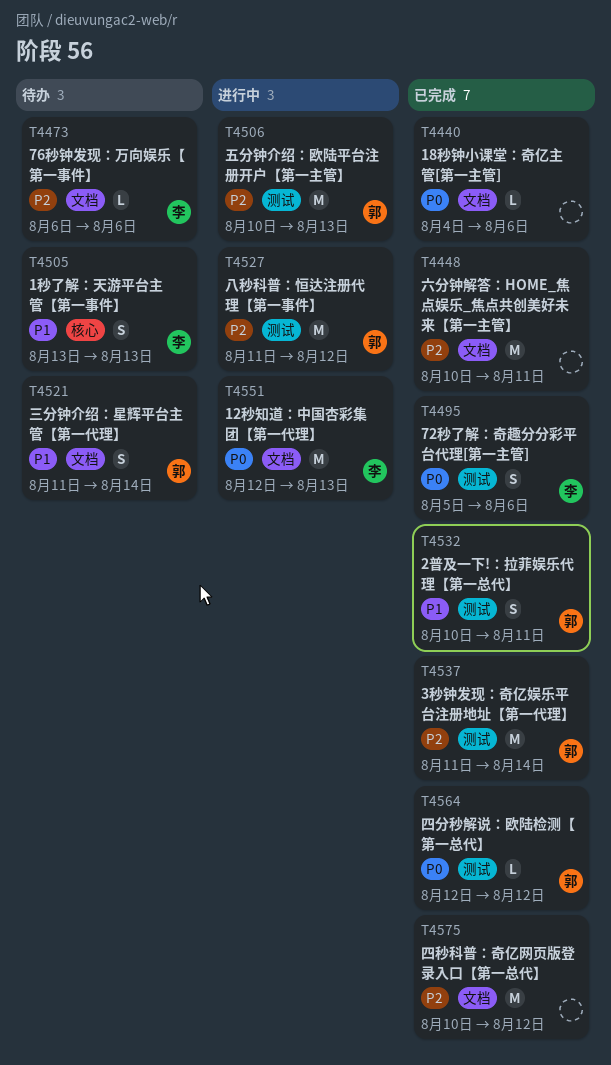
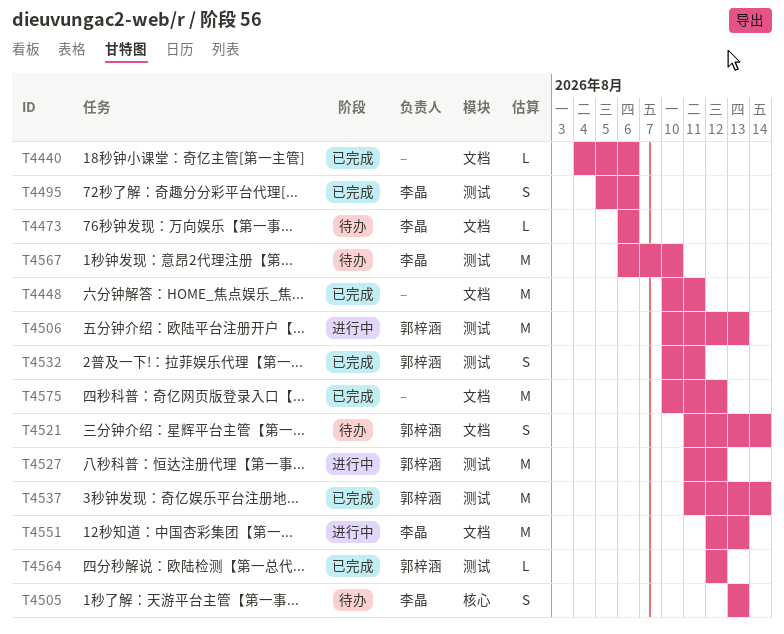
T4567: none -> present

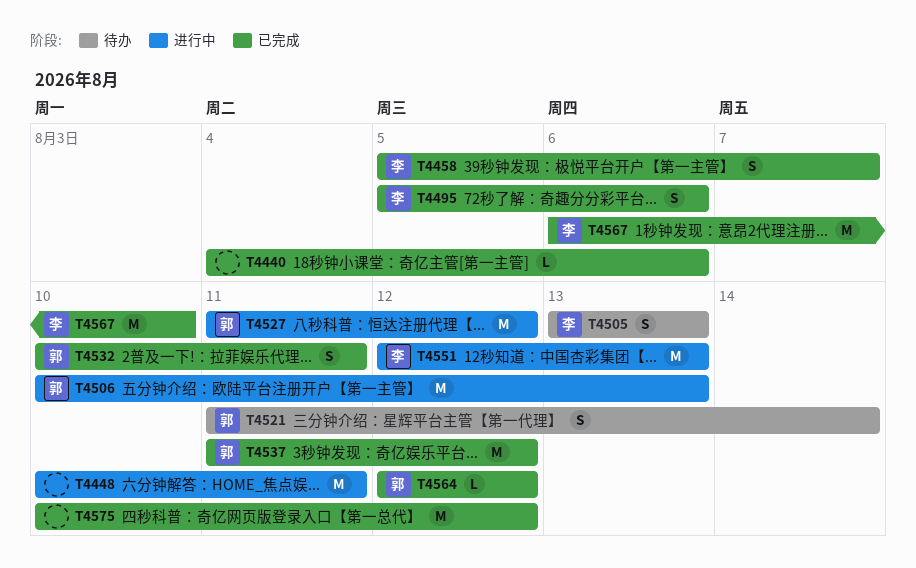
T4448, status: 已完成 -> 进行中
T4458: none -> present
T4473: present -> none
T4537, due: Aug 14 -> Aug 12
T4567, status: 待办 -> 已完成

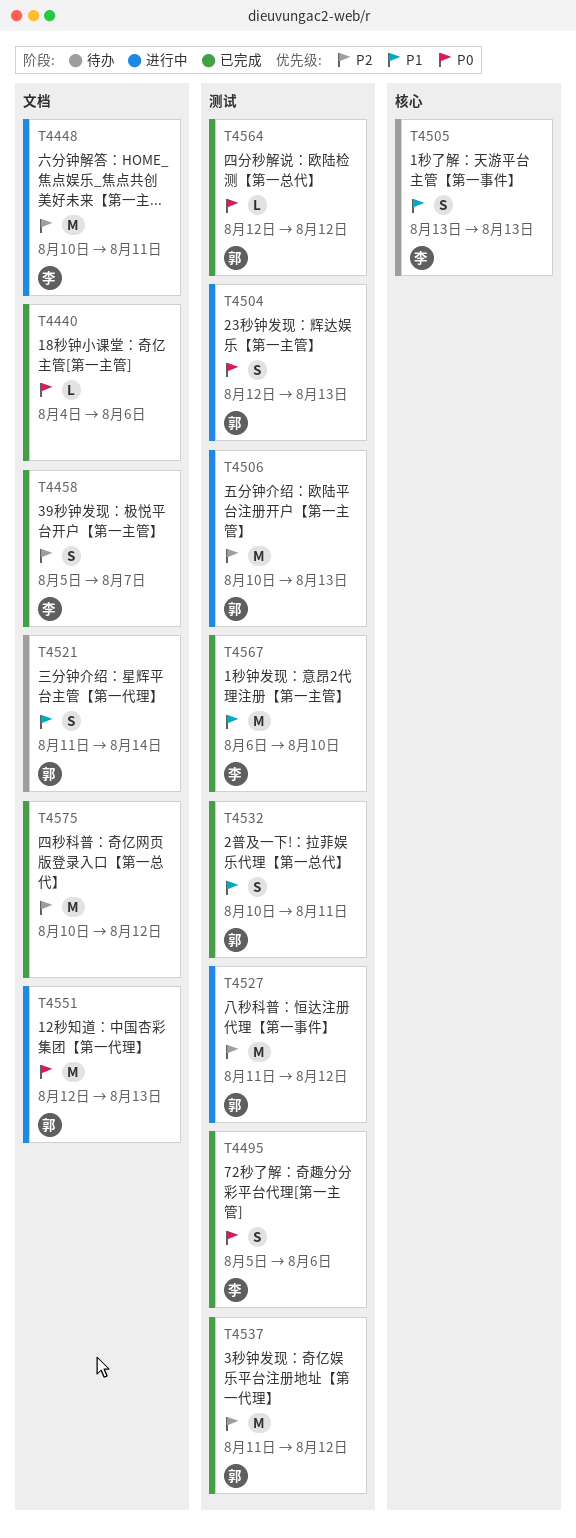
T4448, owner: none -> 李
T4504: none -> present
T4551, owner: 李 -> 郭

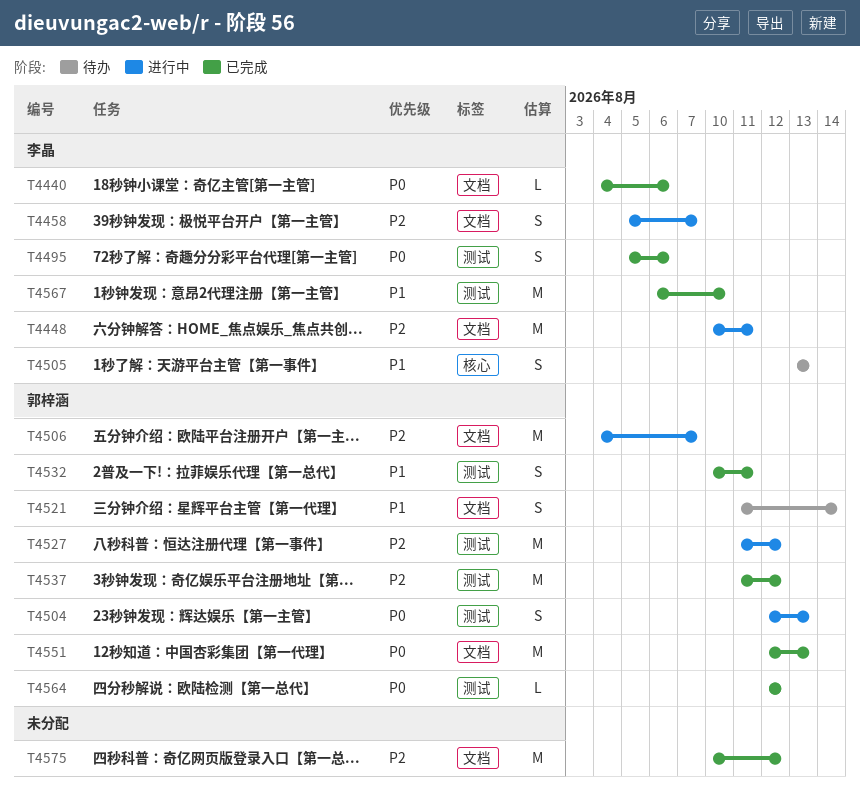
T4440, owner: none -> 李晶
T4458, status: 已完成 -> 进行中
T4506, label: 测试 -> 文档
T4506, start: Aug 10 -> Aug 4
T4506, due: Aug 13 -> Aug 7
T4551, status: 进行中 -> 已完成

